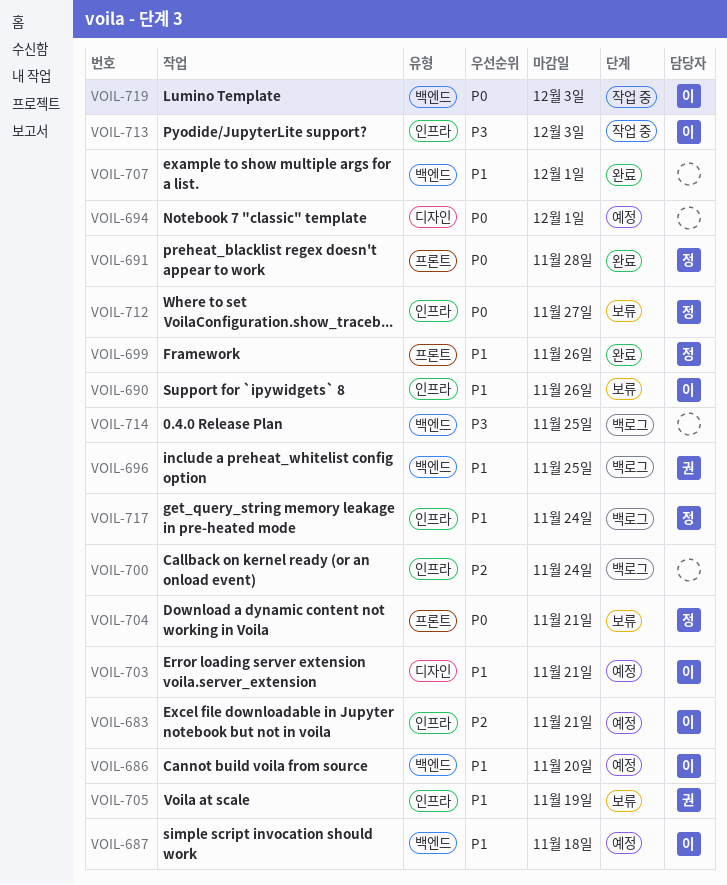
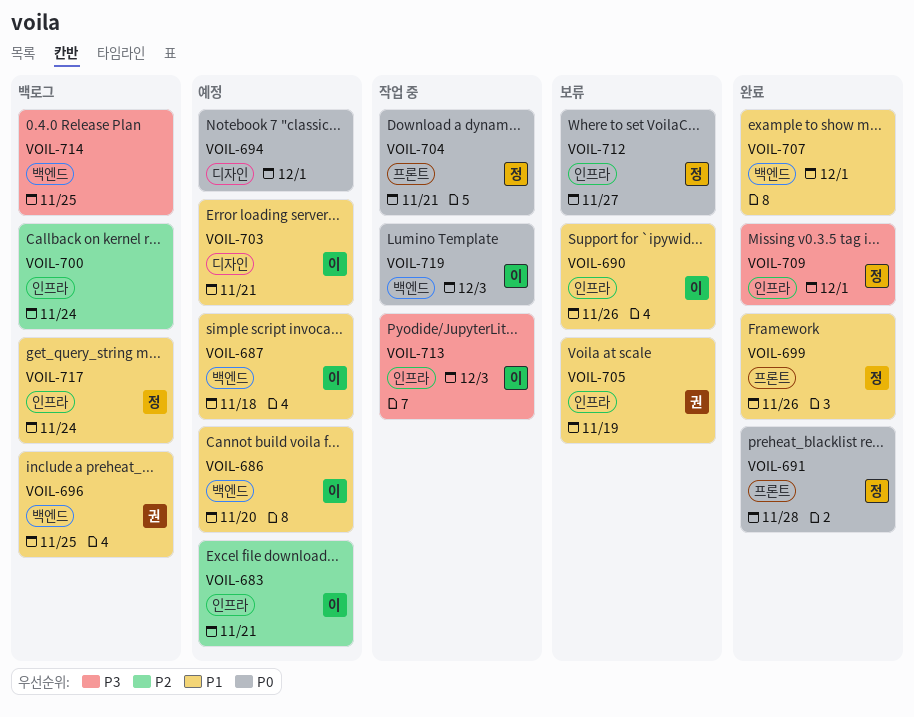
VOIL-704, status: 보류 -> 작업 중
VOIL-709: none -> present

